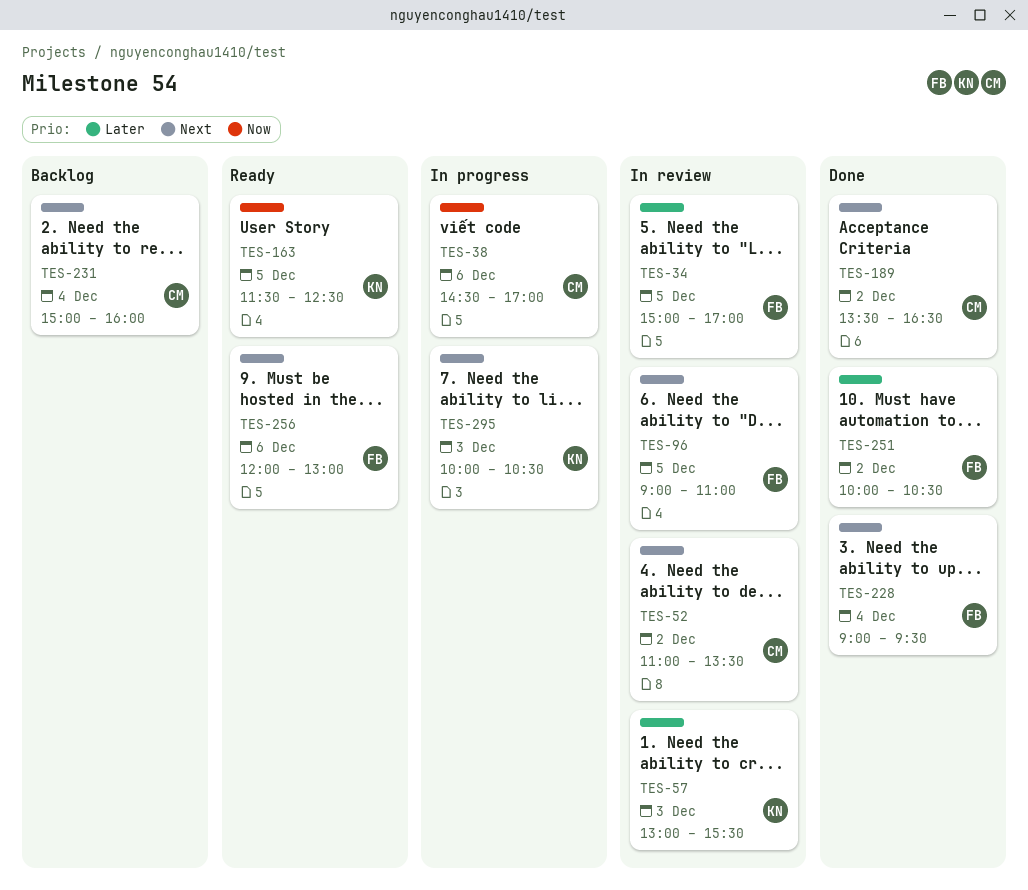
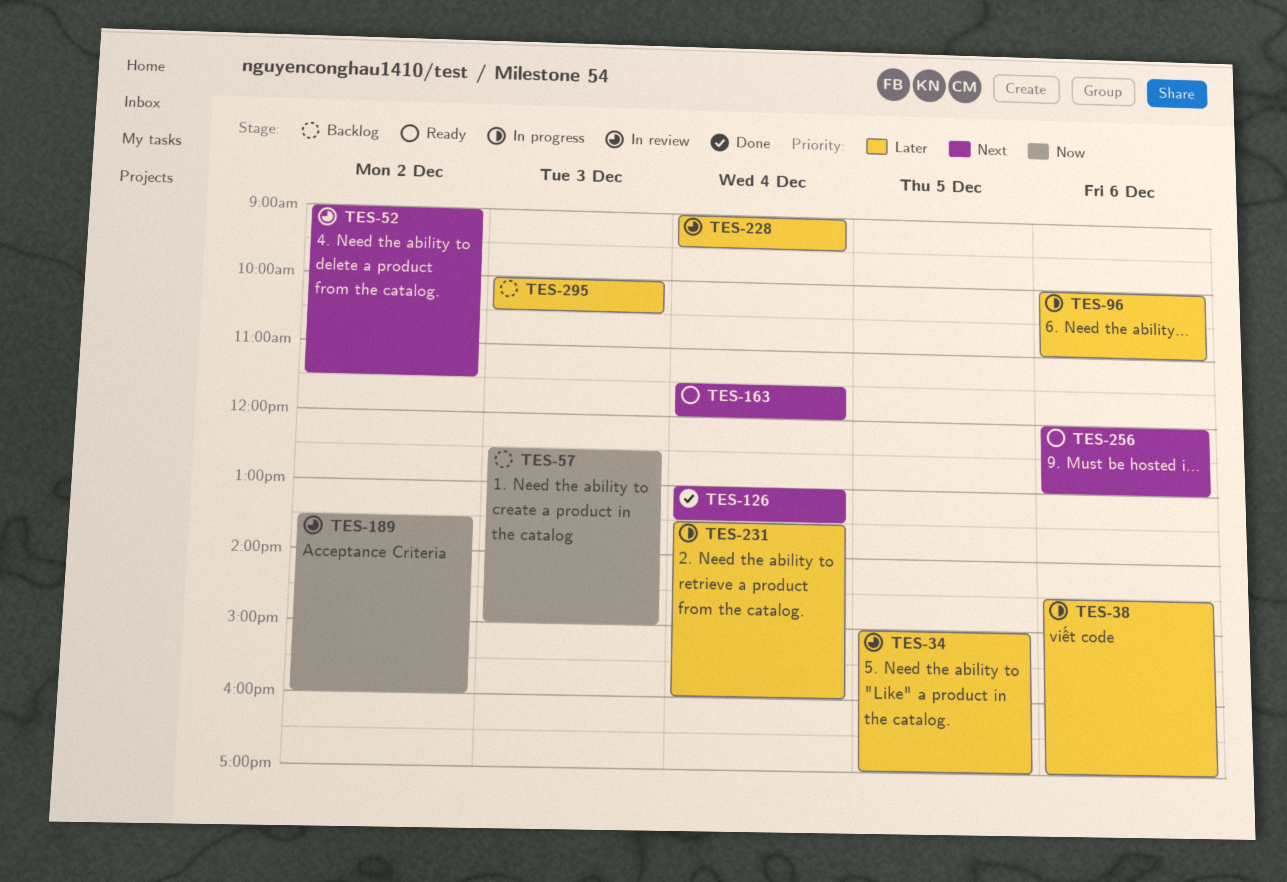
TES-38, priority: Now -> Later
TES-52, begins: 11:00 -> 09:00
TES-52, ends: 13:30 -> 11:30
TES-57, status: In review -> Backlog
TES-57, priority: Later -> Now
TES-57, begins: 13:00 -> 12:30
TES-57, ends: 15:30 -> 15:00
TES-96, status: In review -> In progress
TES-96, priority: Next -> Later
TES-96, day: Dec 5 -> Dec 6
TES-96, begins: 09:00 -> 10:00
TES-126: none -> present
TES-163, priority: Now -> Next
TES-163, day: Dec 5 -> Dec 4
TES-163, ends: 12:30 -> 12:00
TES-189, status: Done -> In review
TES-189, priority: Next -> Now
TES-189, ends: 16:30 -> 16:00
TES-228, status: Done -> In review
TES-228, priority: Next -> Later
TES-231, status: Backlog -> In progress
TES-231, priority: Next -> Later
TES-231, begins: 15:00 -> 13:30
TES-251: present -> none
TES-295, status: In progress -> Backlog
TES-295, priority: Next -> Later

